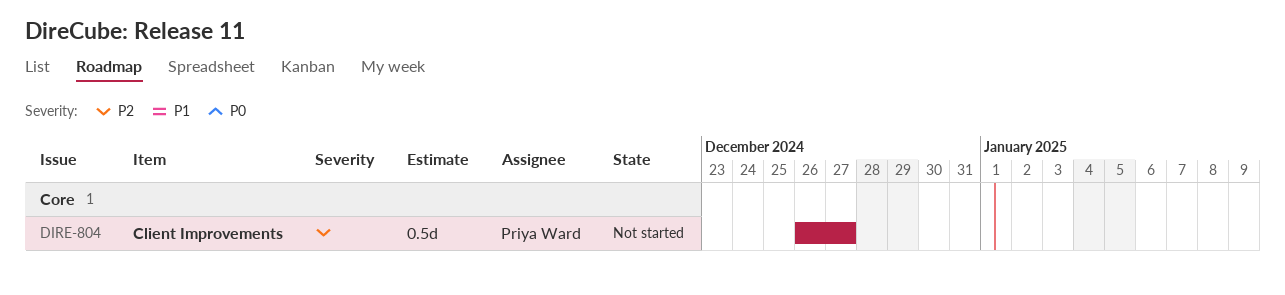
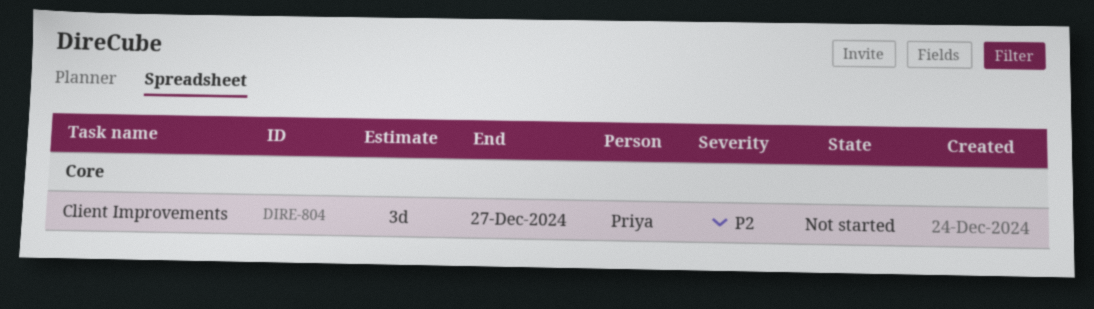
DIRE-804, estimate: 0.5d -> 3d

